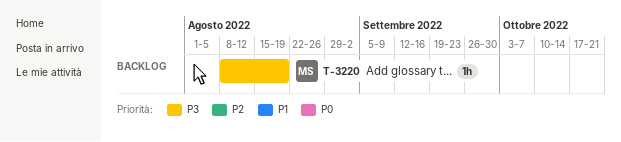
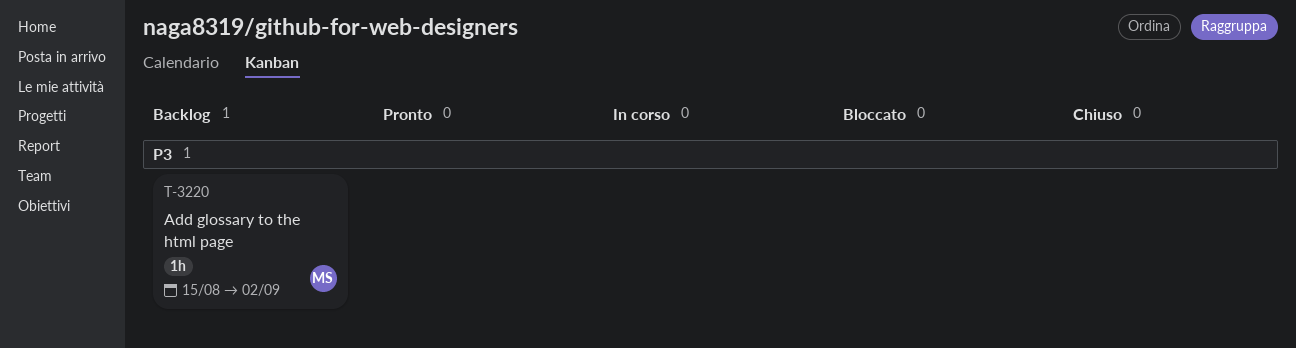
T-3220, start: Aug 8 -> Aug 15
T-3220, due: Aug 19 -> Sep 2

